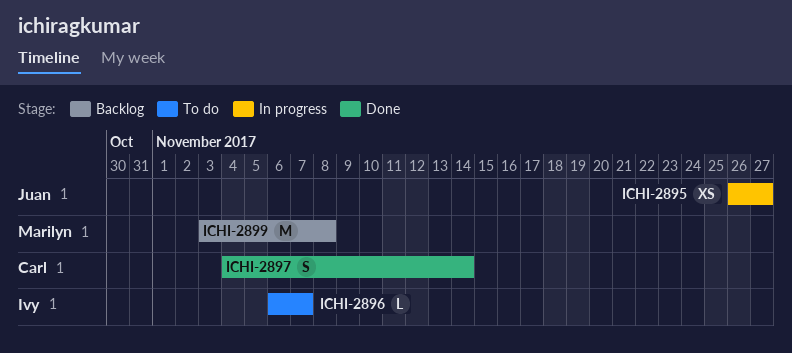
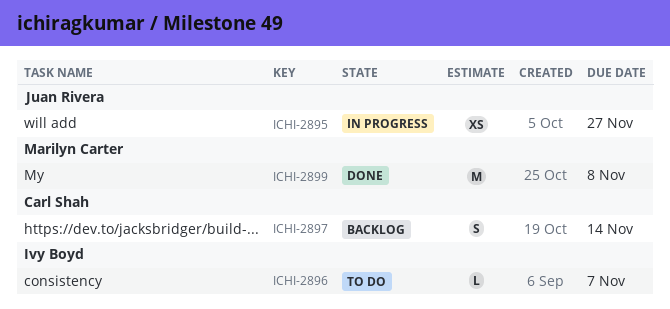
ICHI-2897, status: Done -> Backlog
ICHI-2899, status: Backlog -> Done

